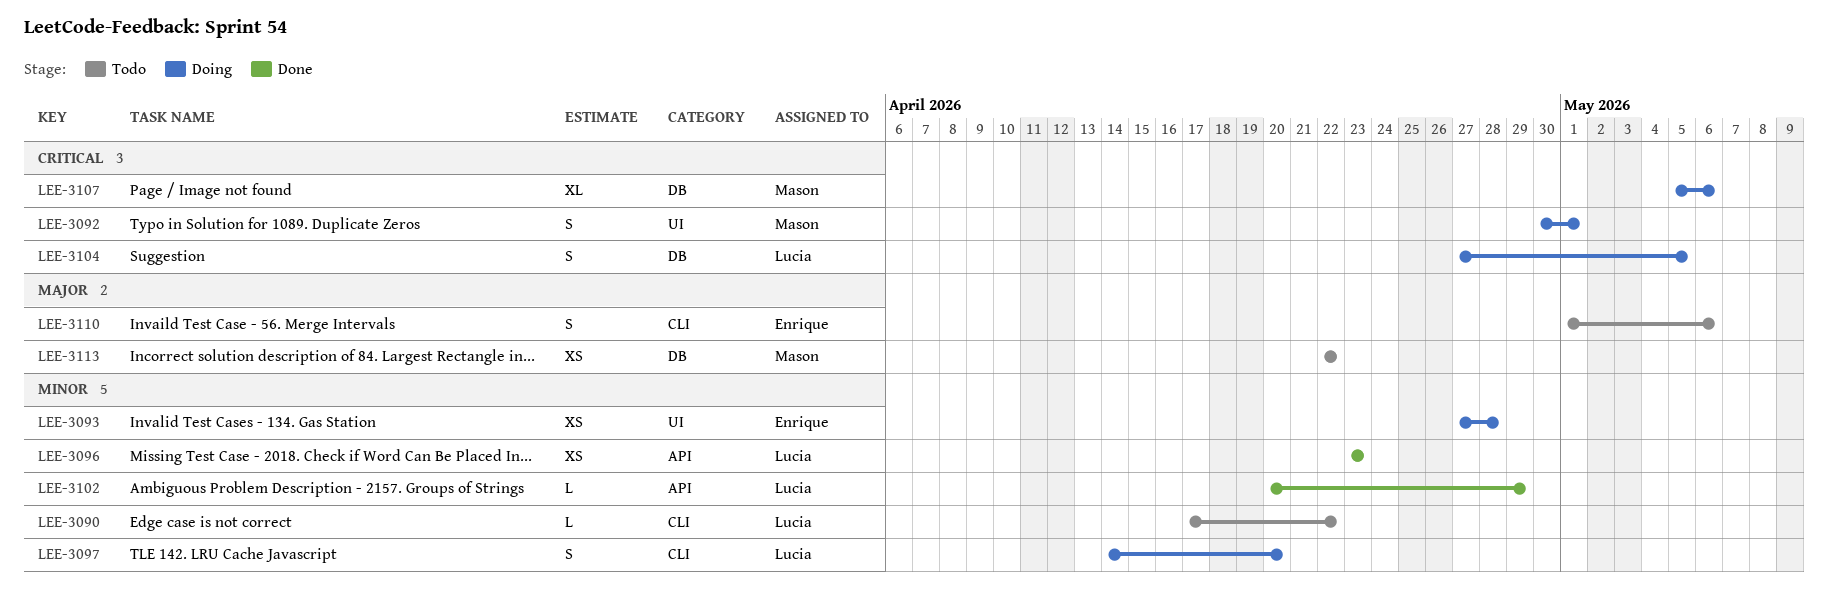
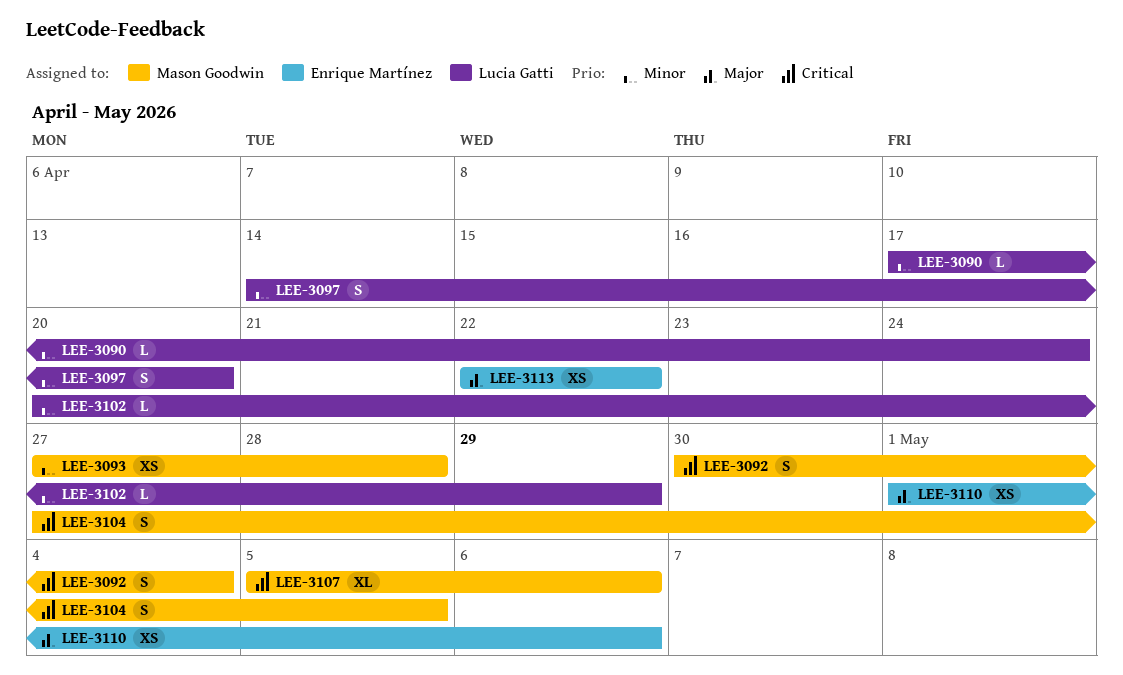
LEE-3090, due: Apr 22 -> Apr 24
LEE-3092, due: May 1 -> May 4
LEE-3093, owner: Enrique Martínez -> Mason Goodwin
LEE-3096: present -> none
LEE-3104, owner: Lucia Gatti -> Mason Goodwin
LEE-3110, estimate: S -> XS
LEE-3113, owner: Mason Goodwin -> Enrique Martínez

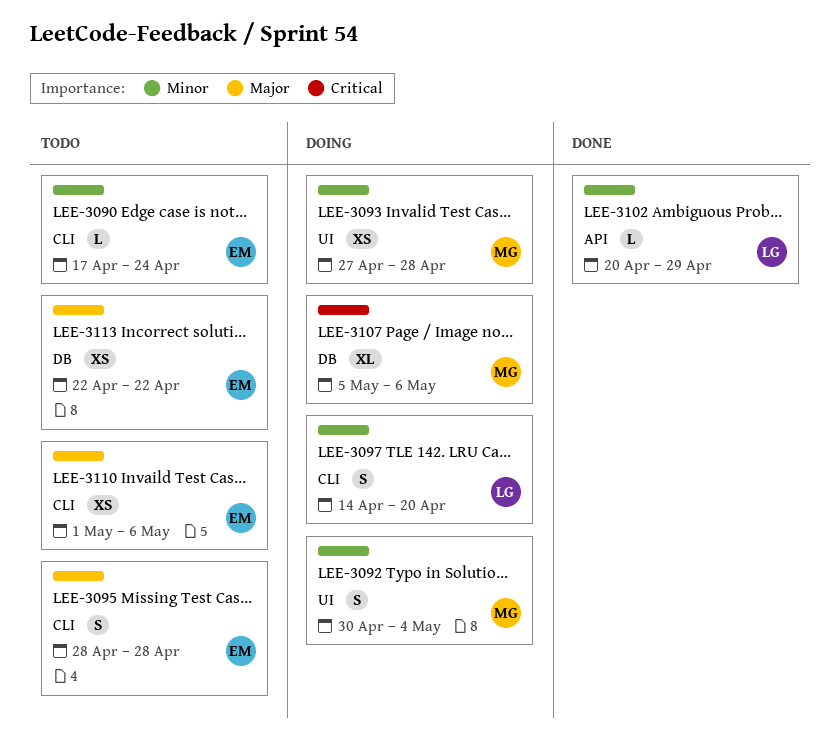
LEE-3090, owner: Lucia Gatti -> Enrique Martínez
LEE-3092, priority: Critical -> Minor
LEE-3095: none -> present
LEE-3104: present -> none

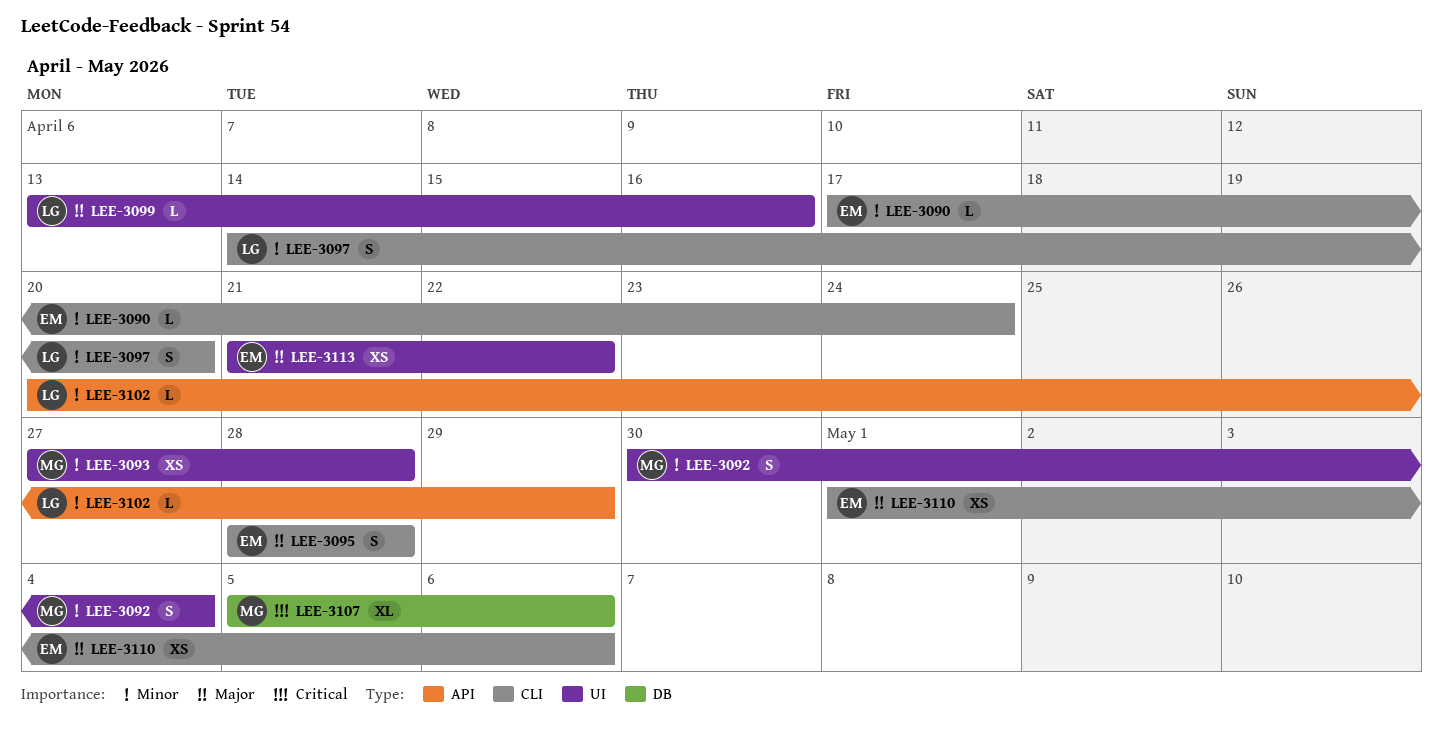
LEE-3099: none -> present
LEE-3113, label: DB -> UI
LEE-3113, start: Apr 22 -> Apr 21

